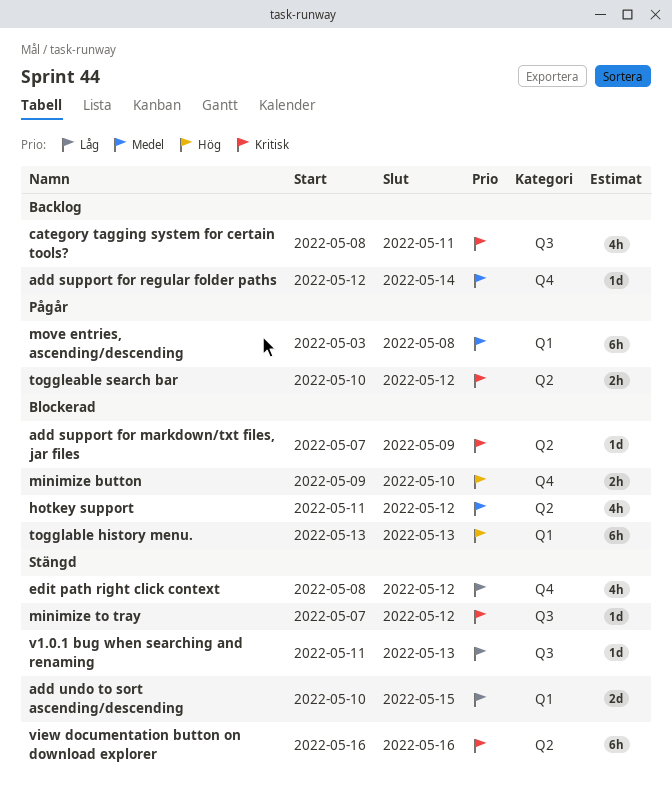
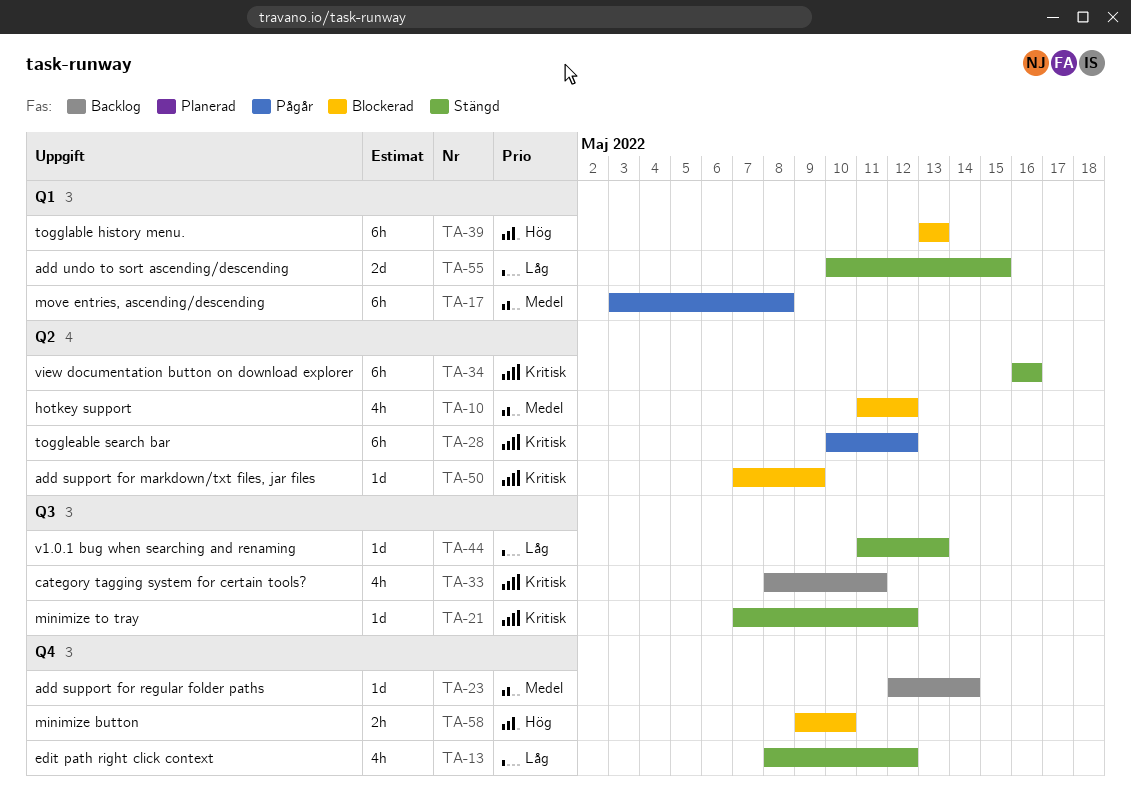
toggleable search bar, estimate: 2h -> 6h

